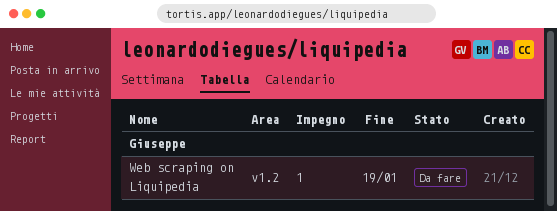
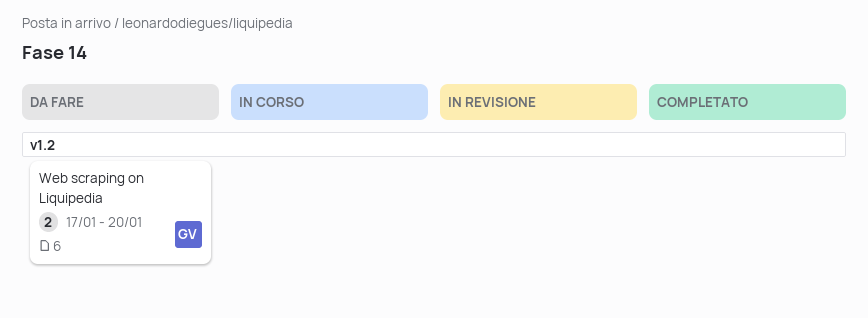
Web scraping on Liquipedia, estimate: 1 -> 2
Web scraping on Liquipedia, due: Jan 19 -> Jan 20

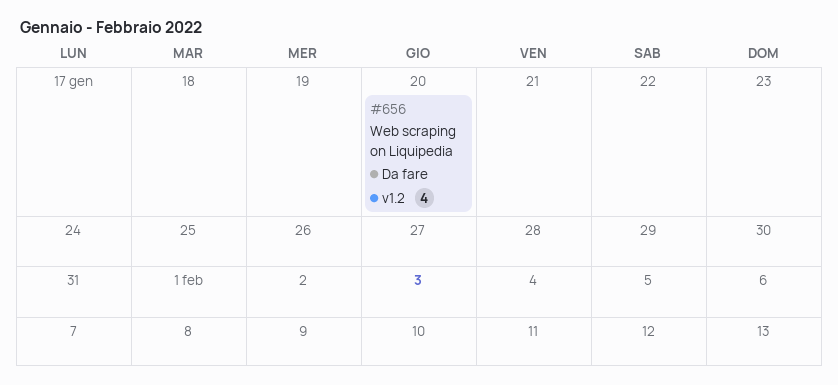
Web scraping on Liquipedia, estimate: 2 -> 4

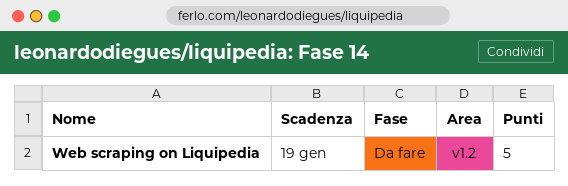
Web scraping on Liquipedia, estimate: 4 -> 5
Web scraping on Liquipedia, due: Jan 20 -> Jan 19

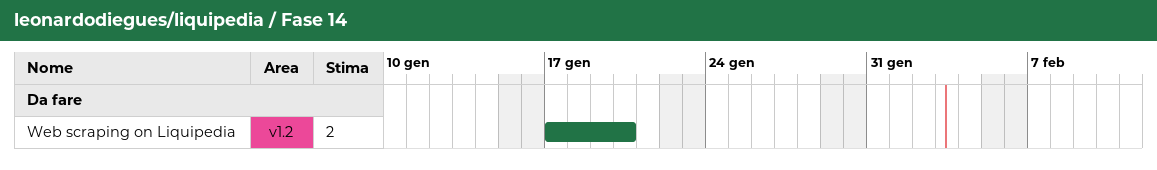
Web scraping on Liquipedia, estimate: 5 -> 2
Web scraping on Liquipedia, due: Jan 19 -> Jan 20

